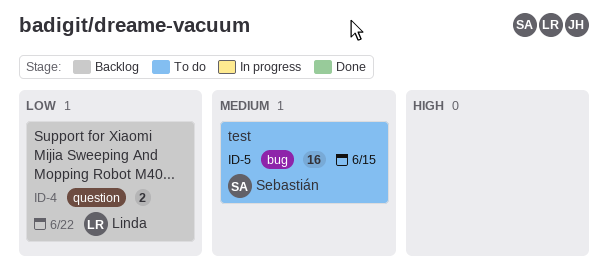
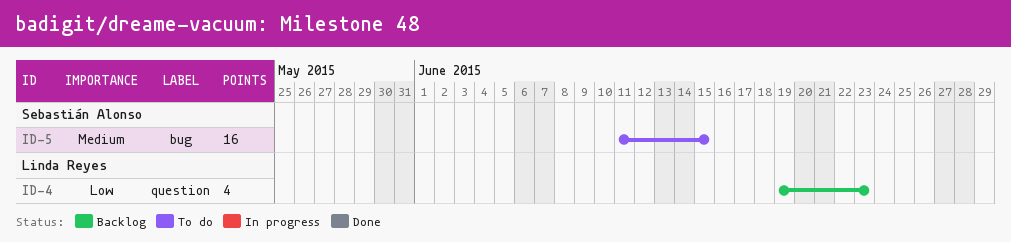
ID-4, estimate: 2 -> 4
ID-4, due: Jun 22 -> Jun 23

